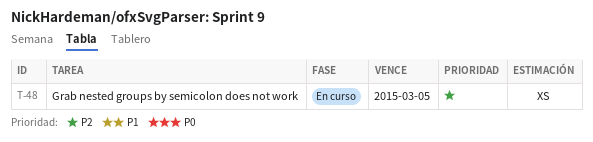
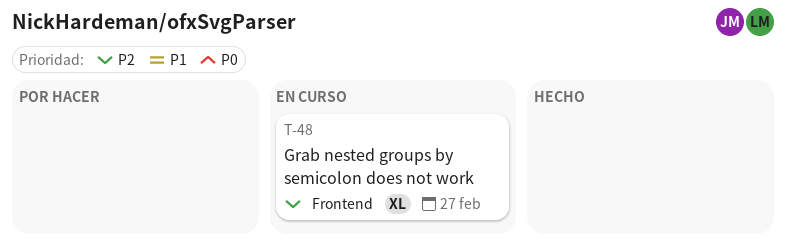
T-48, estimate: XS -> XL
T-48, due: Mar 5 -> Feb 27

